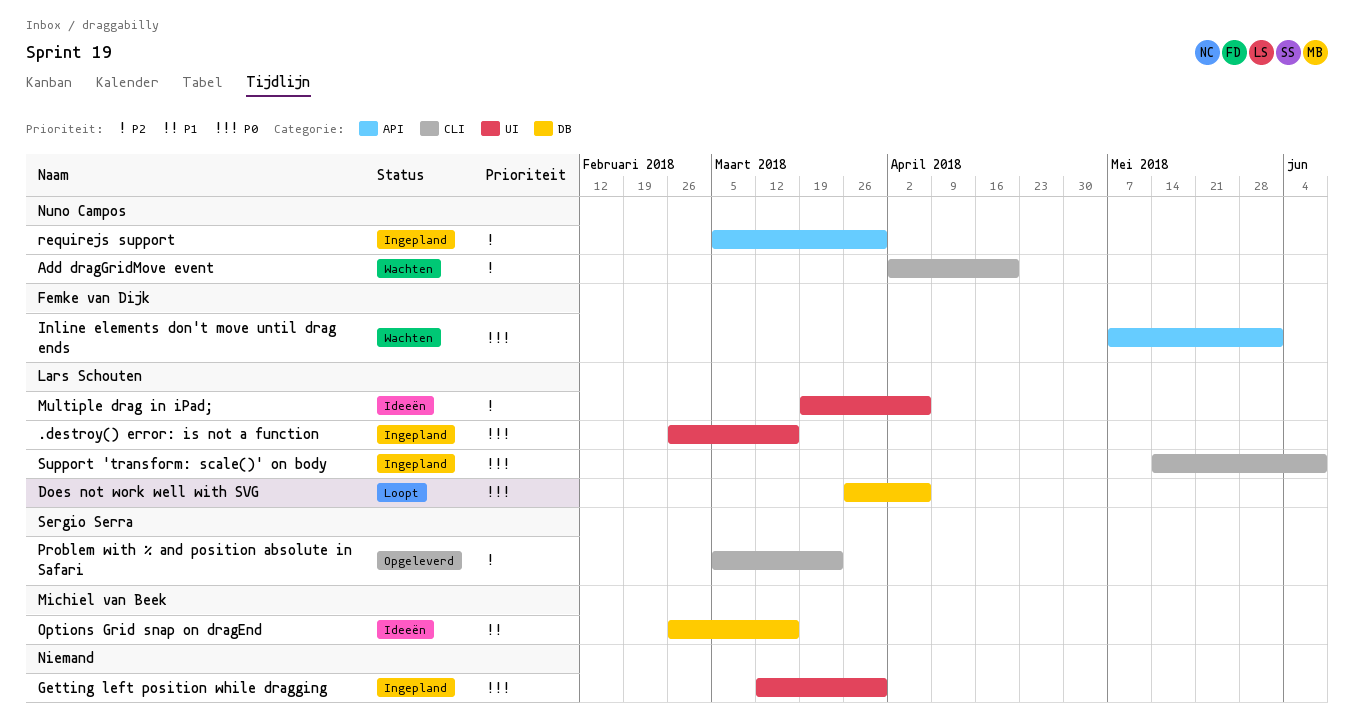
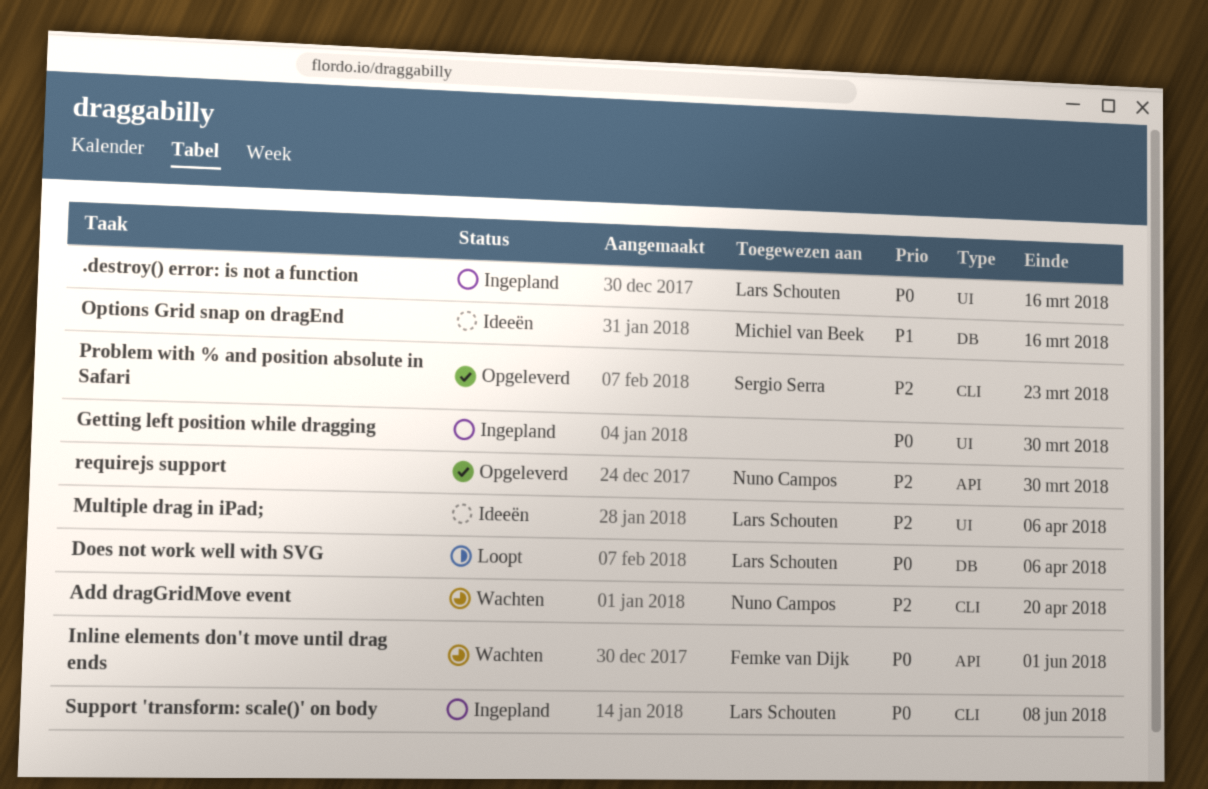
requirejs support, status: Ingepland -> Opgeleverd

